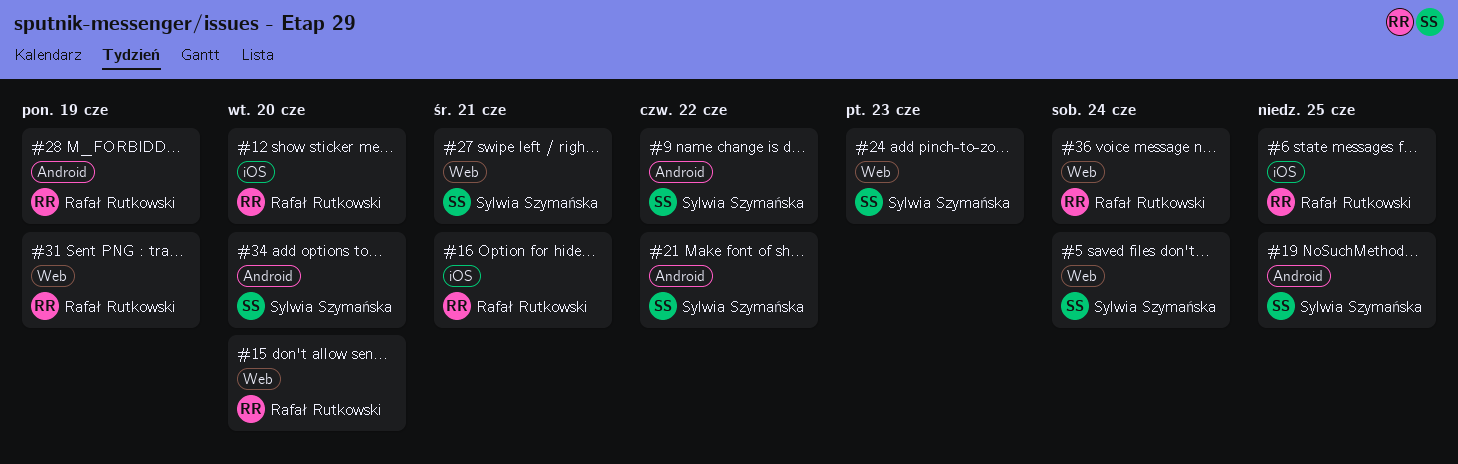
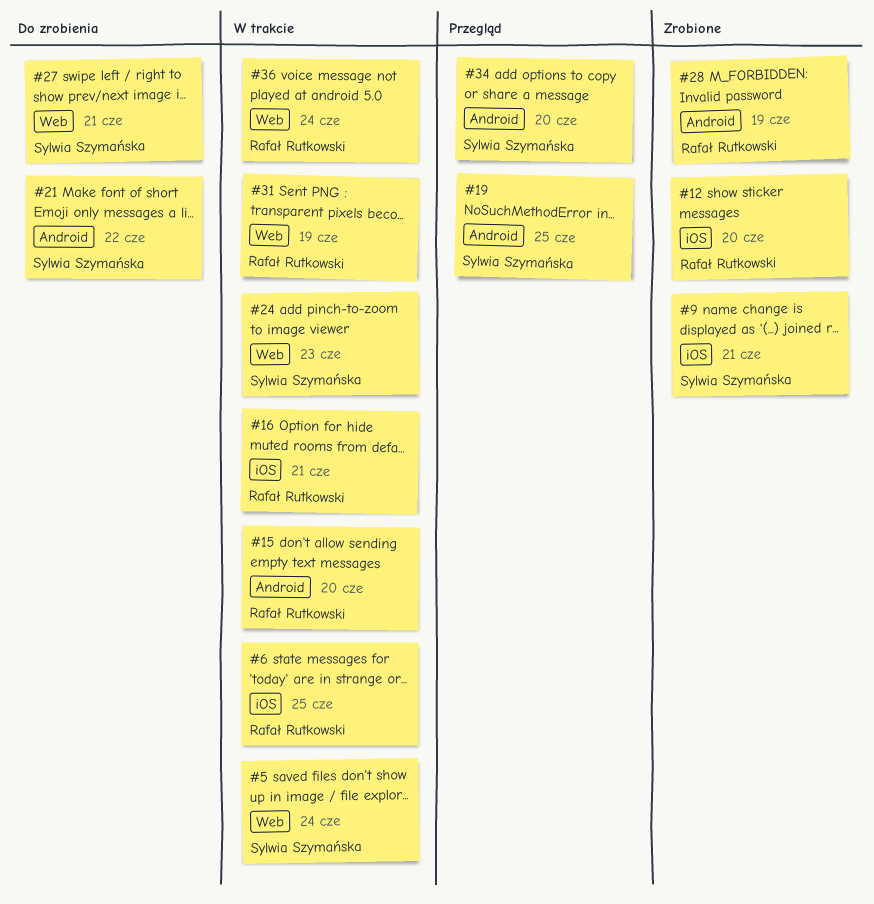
#9, label: Android -> iOS
#9, due: Jun 22 -> Jun 21
#15, label: Web -> Android

